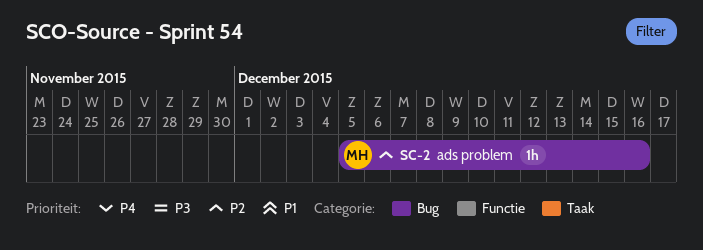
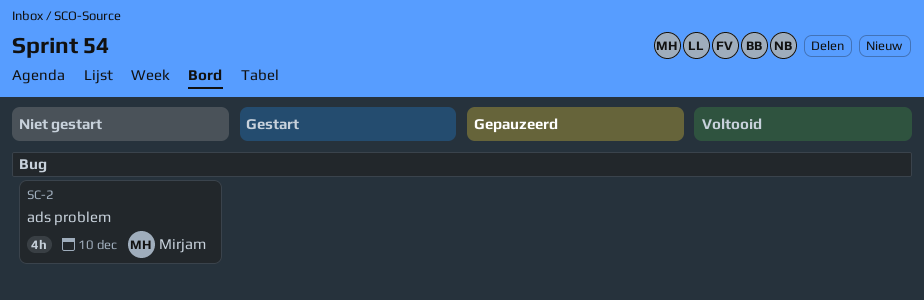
SC-2, estimate: 1h -> 4h
SC-2, due: Dec 16 -> Dec 10

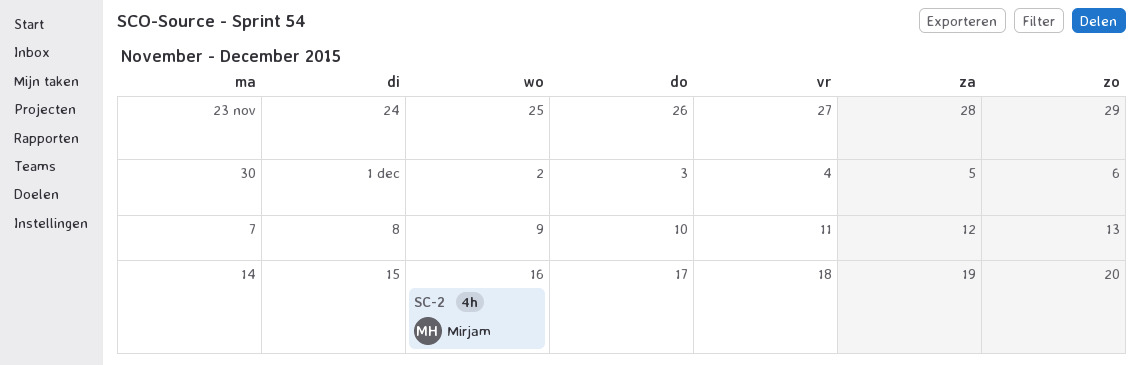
SC-2, due: Dec 10 -> Dec 16

